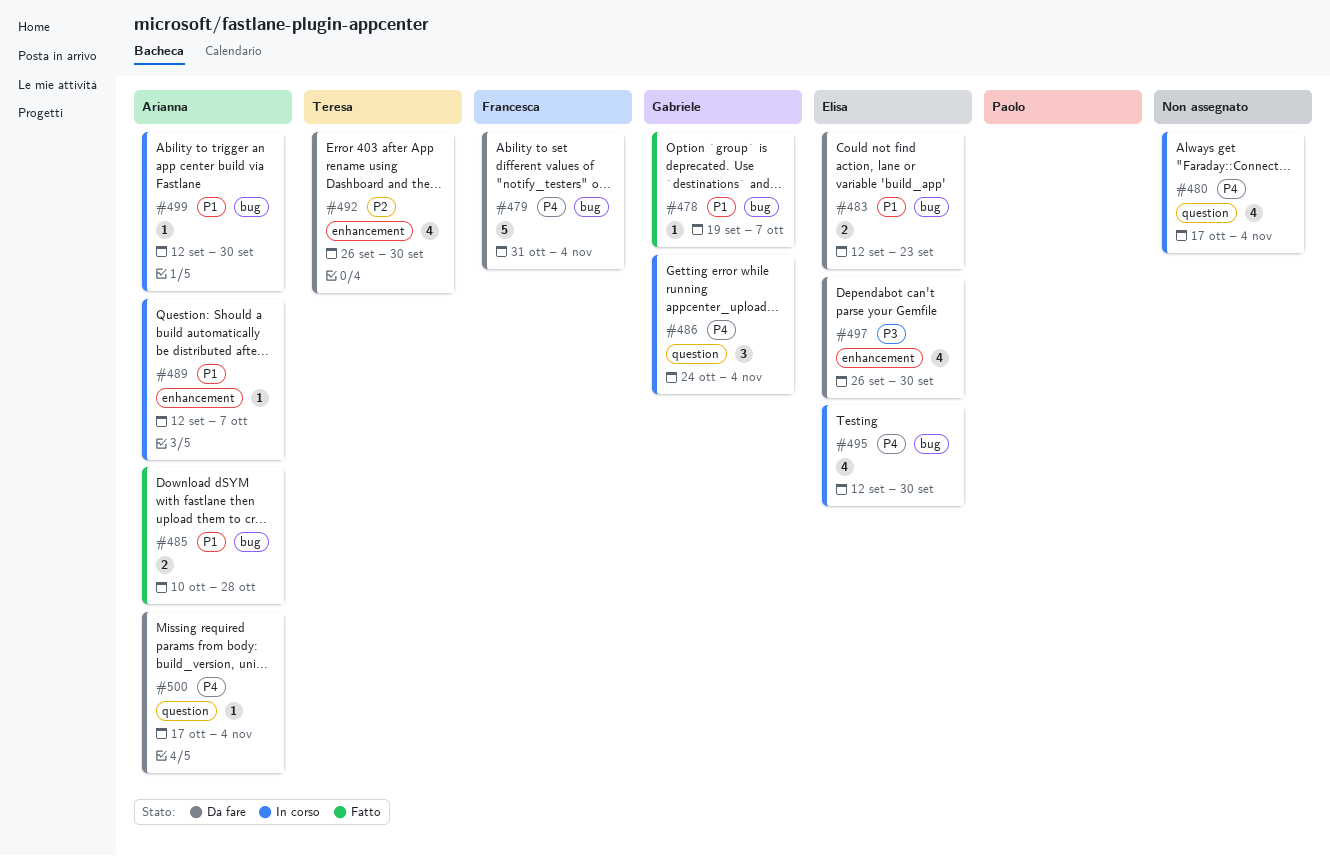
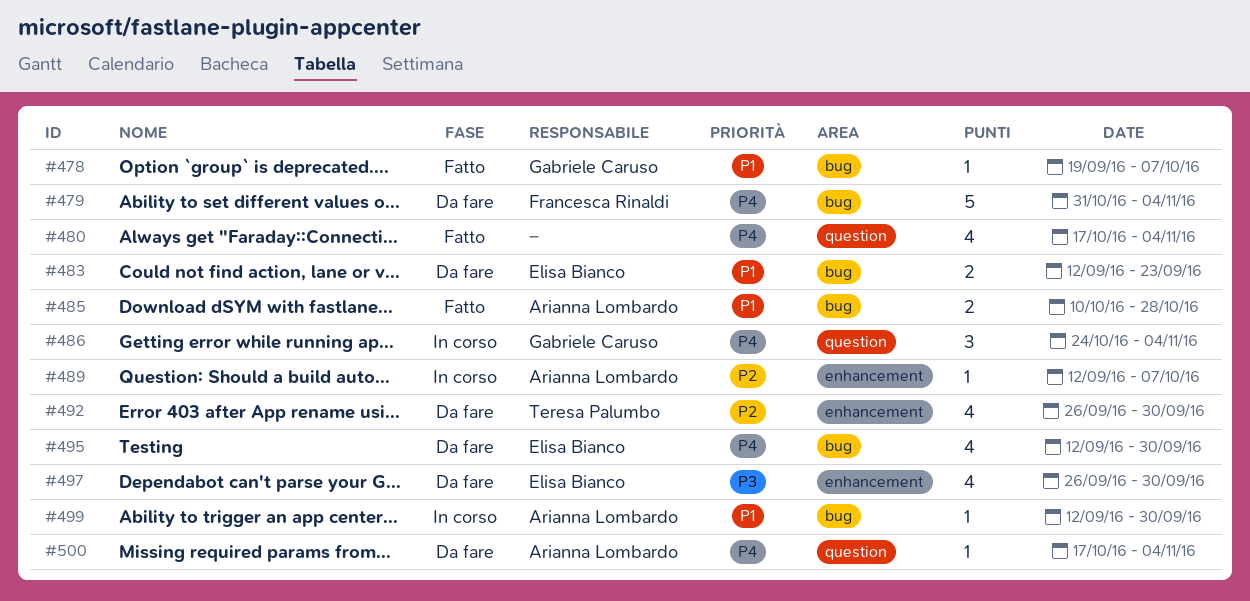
#480, status: In corso -> Fatto
#489, priority: P1 -> P2
#495, status: In corso -> Da fare

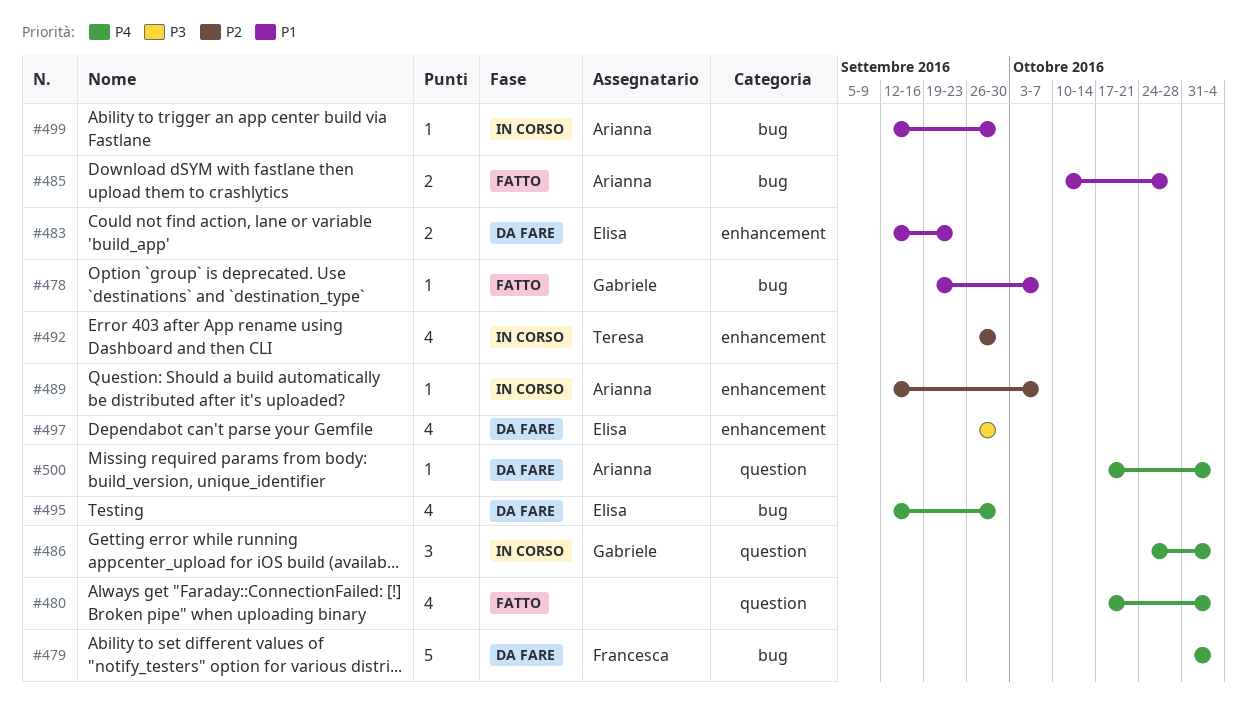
#483, label: bug -> enhancement
#492, status: Da fare -> In corso

